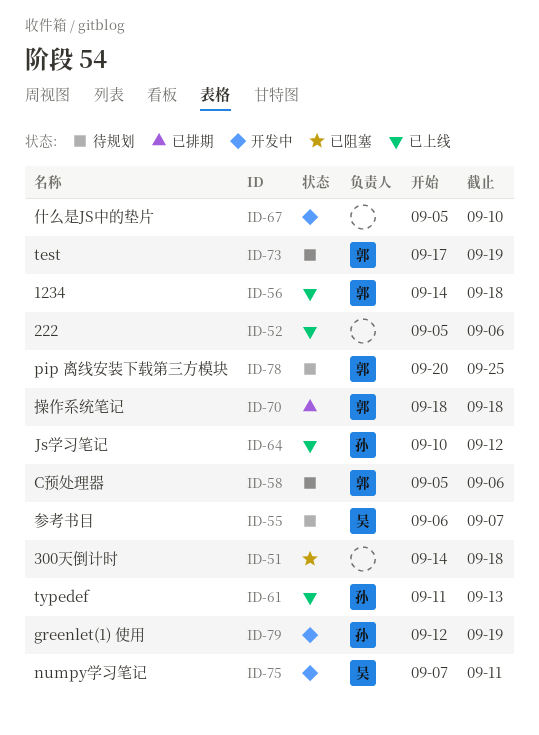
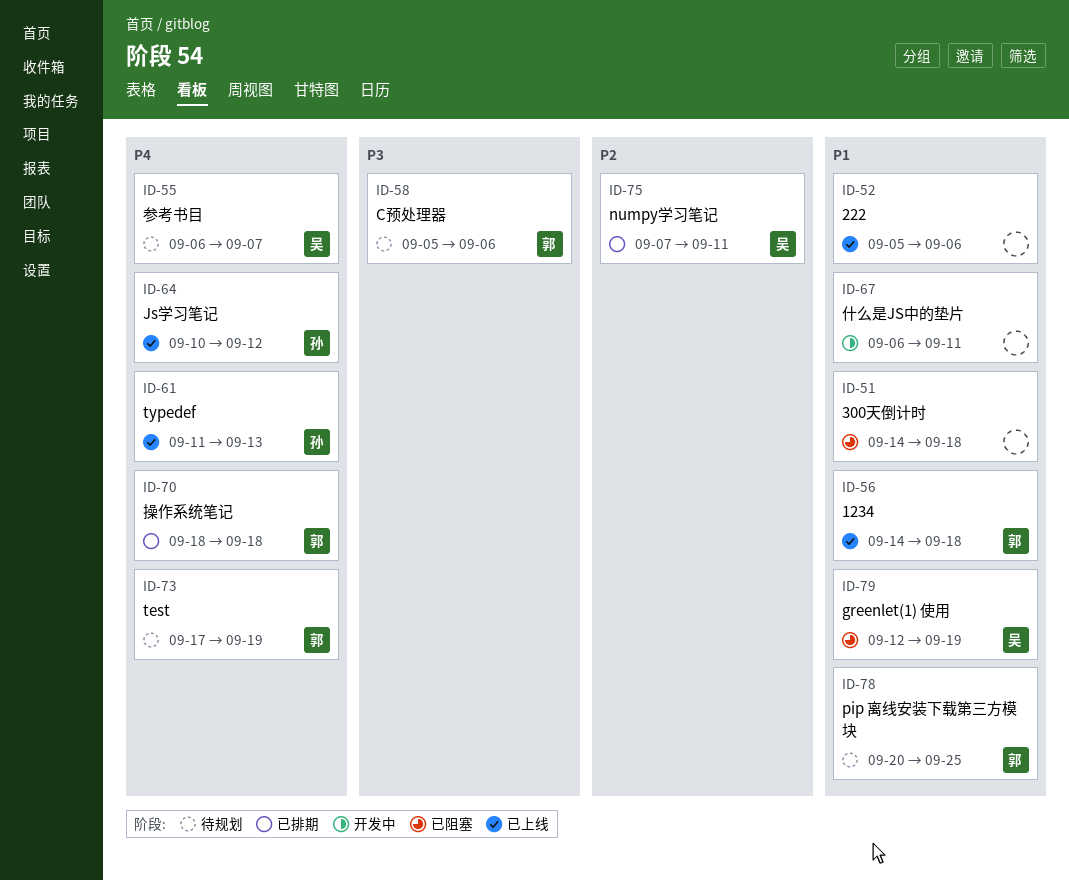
ID-67, start: Sep 5 -> Sep 6
ID-67, due: Sep 10 -> Sep 11
ID-75, status: 开发中 -> 已排期
ID-79, status: 开发中 -> 已阻塞
ID-79, owner: 孙 -> 吴

